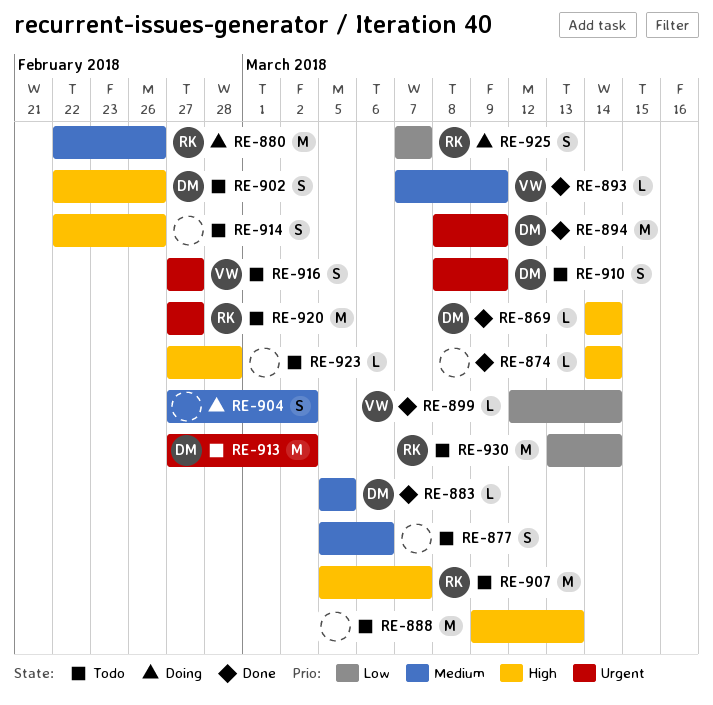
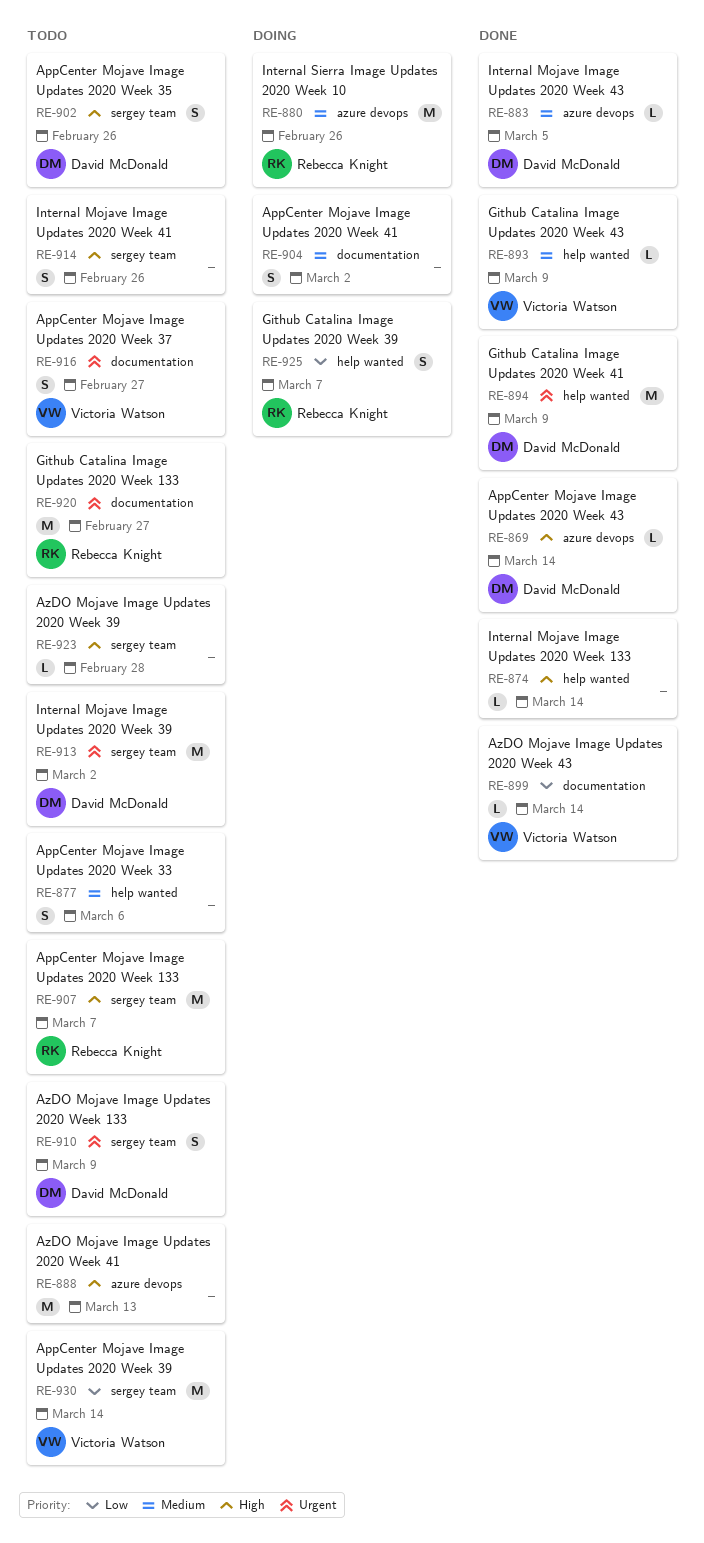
RE-930, owner: Rebecca Knight -> Victoria Watson

